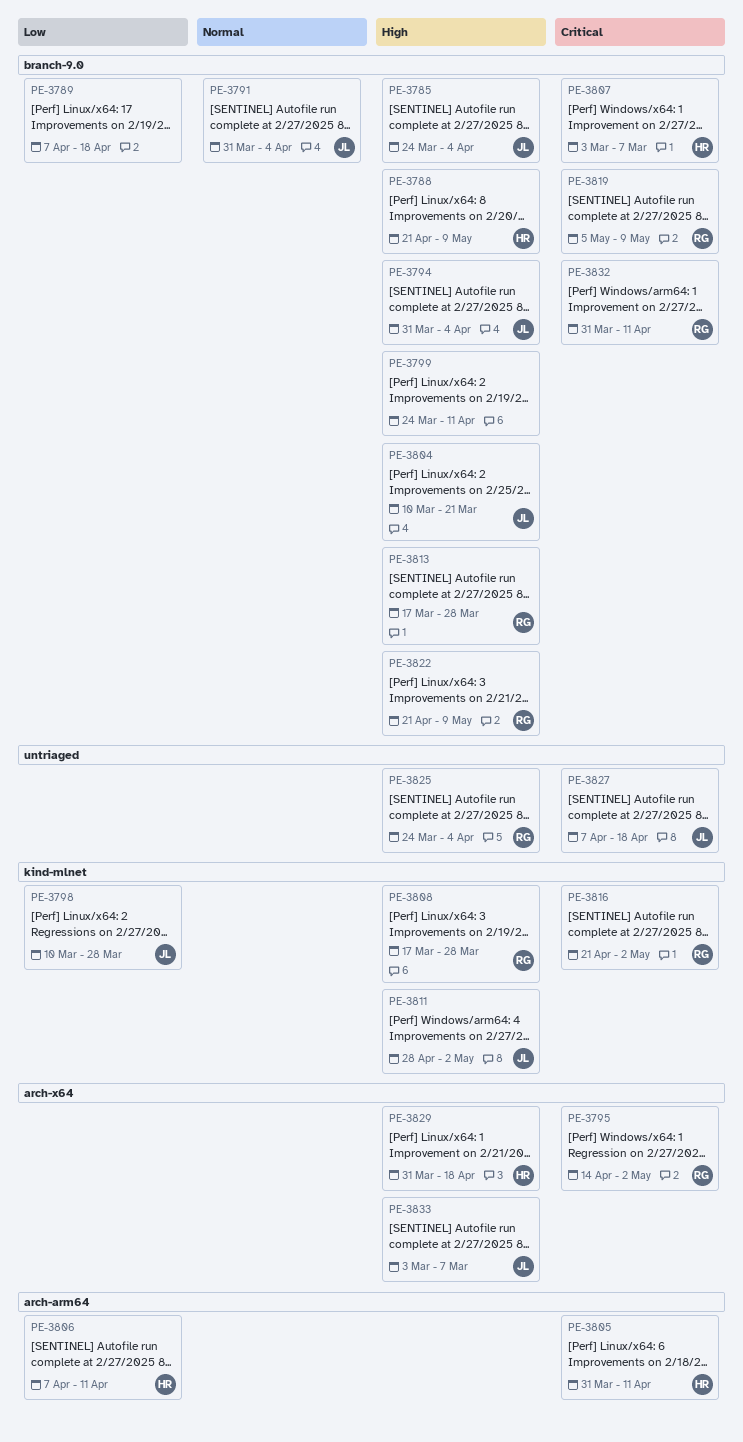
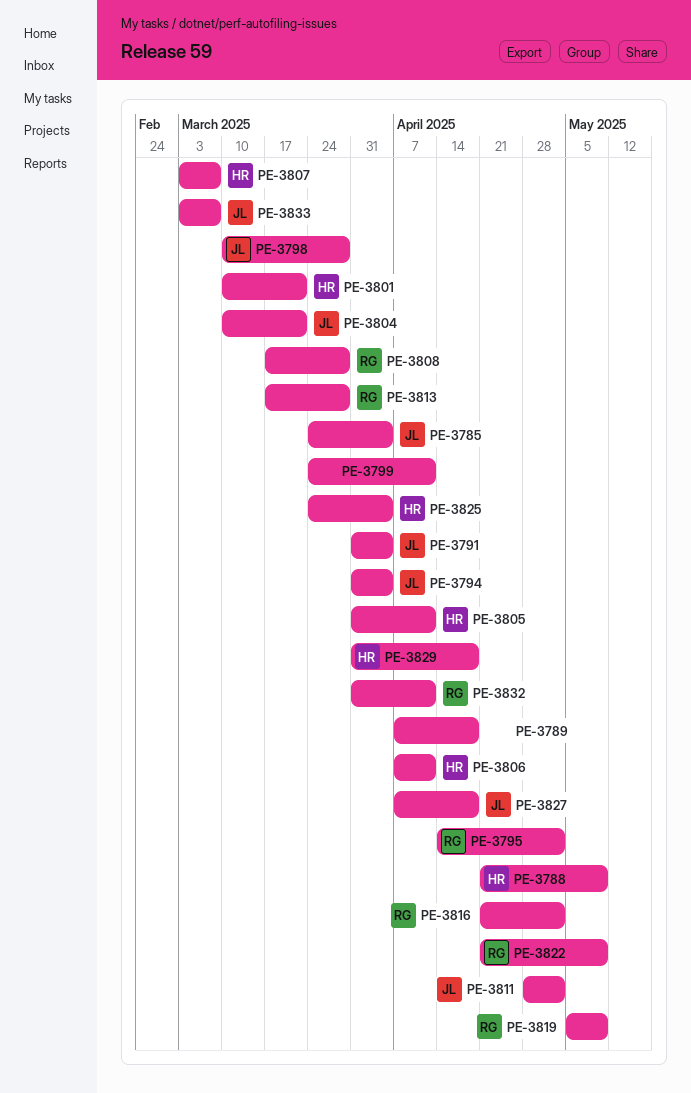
PE-3801: none -> present
PE-3825, owner: RG -> HR

